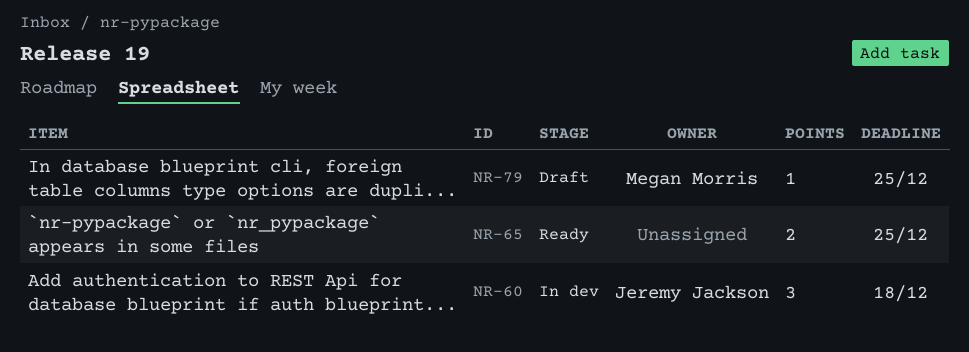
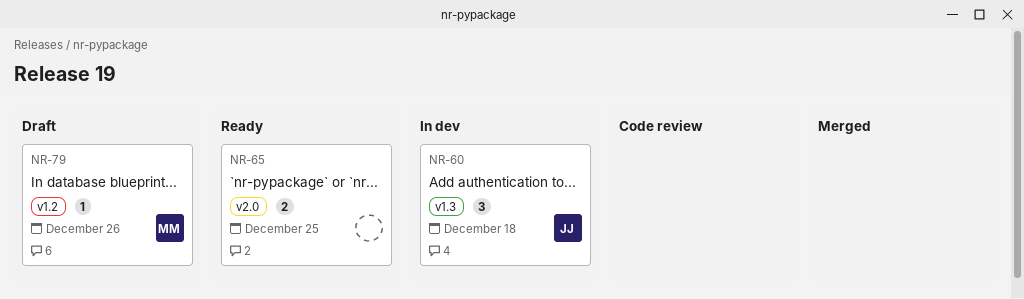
NR-79, due: Dec 25 -> Dec 26

